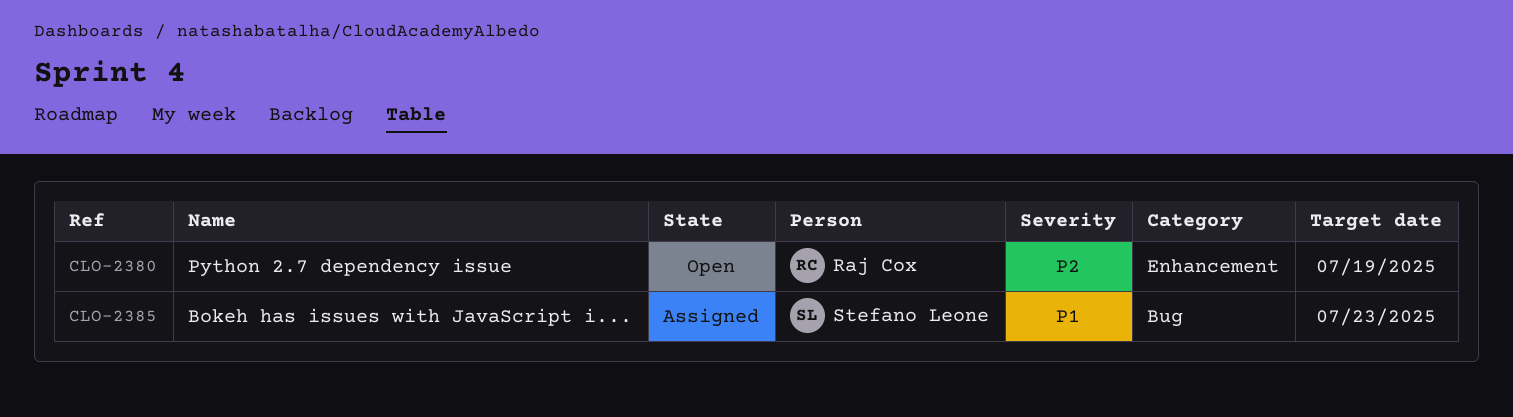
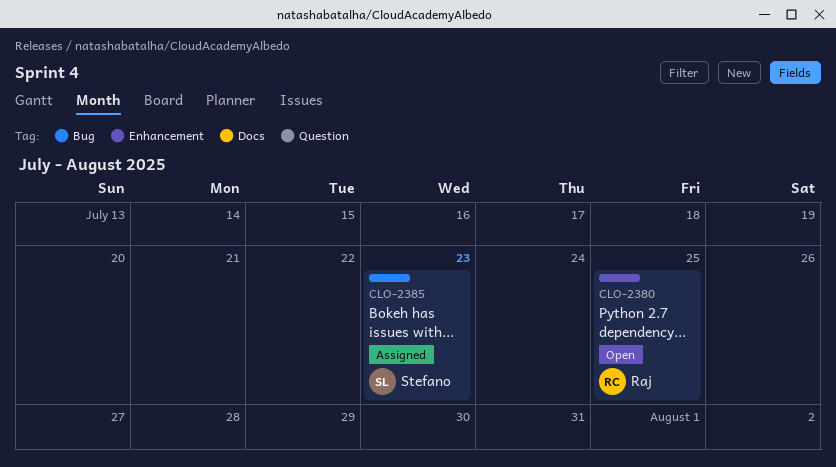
CLO-2380, due: Jul 19 -> Jul 25

